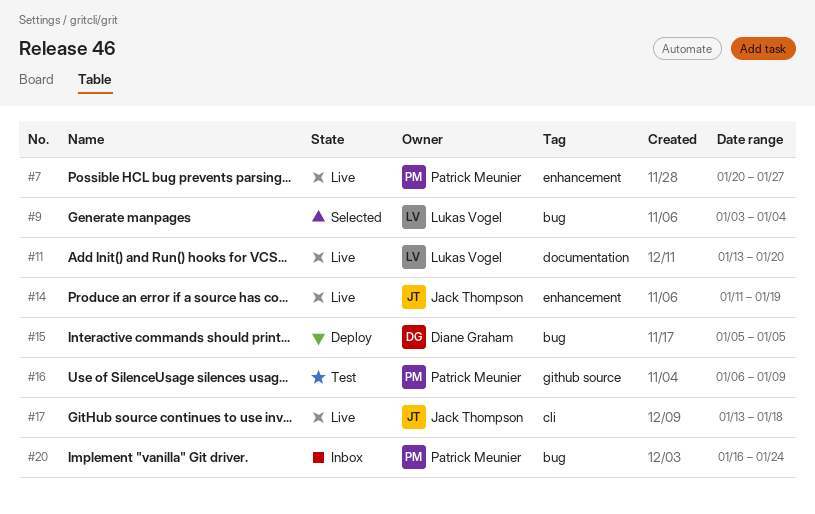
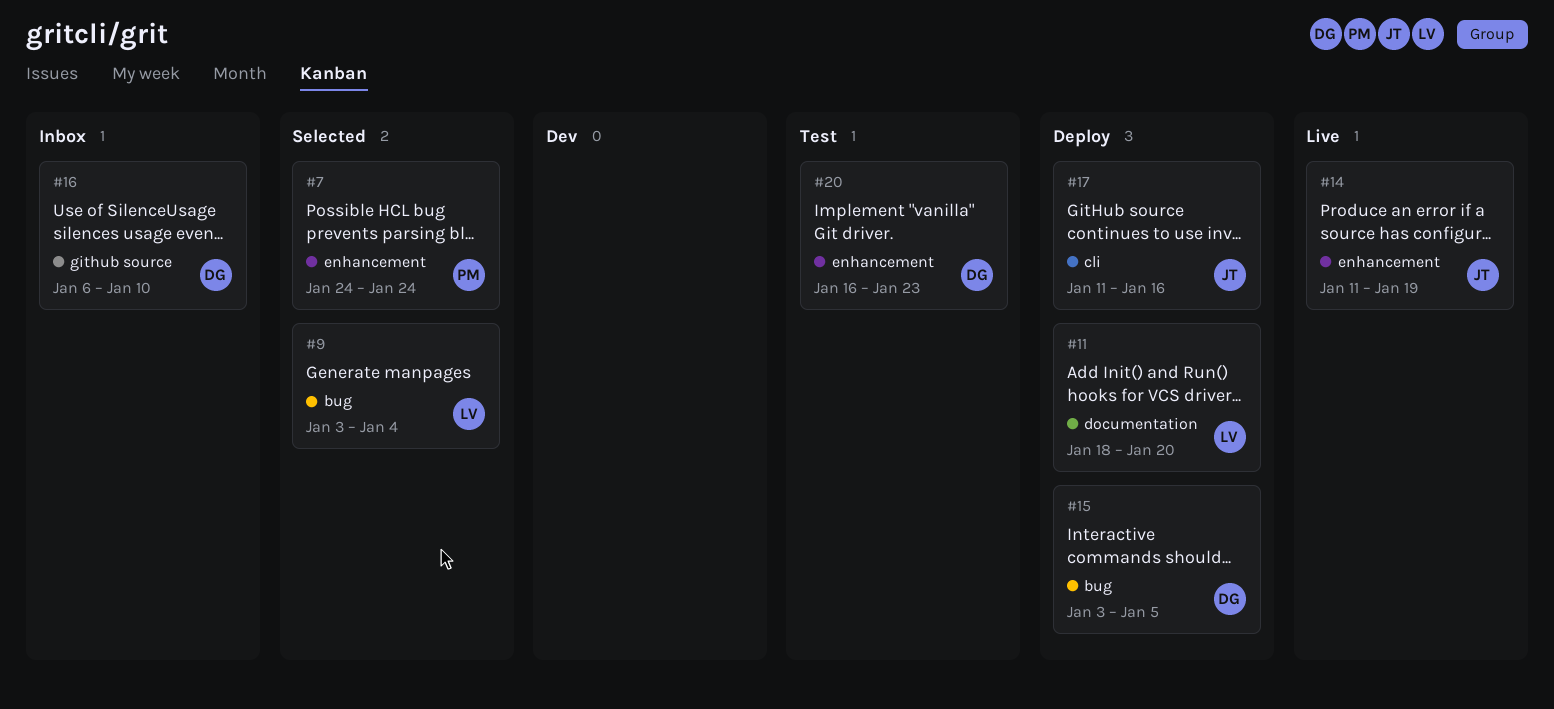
#7, status: Live -> Selected
#7, start: Jan 20 -> Jan 24
#7, due: Jan 27 -> Jan 24
#11, status: Live -> Deploy
#11, start: Jan 13 -> Jan 18
#15, start: Jan 5 -> Jan 3
#16, status: Test -> Inbox
#16, owner: Patrick Meunier -> Diane Graham
#16, due: Jan 9 -> Jan 10
#17, status: Live -> Deploy
#17, start: Jan 13 -> Jan 11
#17, due: Jan 18 -> Jan 16
#20, status: Inbox -> Test
#20, owner: Patrick Meunier -> Diane Graham
#20, label: bug -> enhancement
#20, due: Jan 24 -> Jan 23

